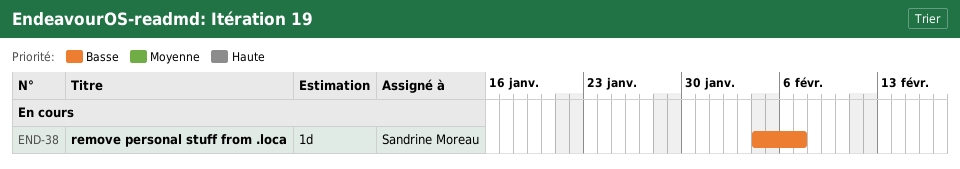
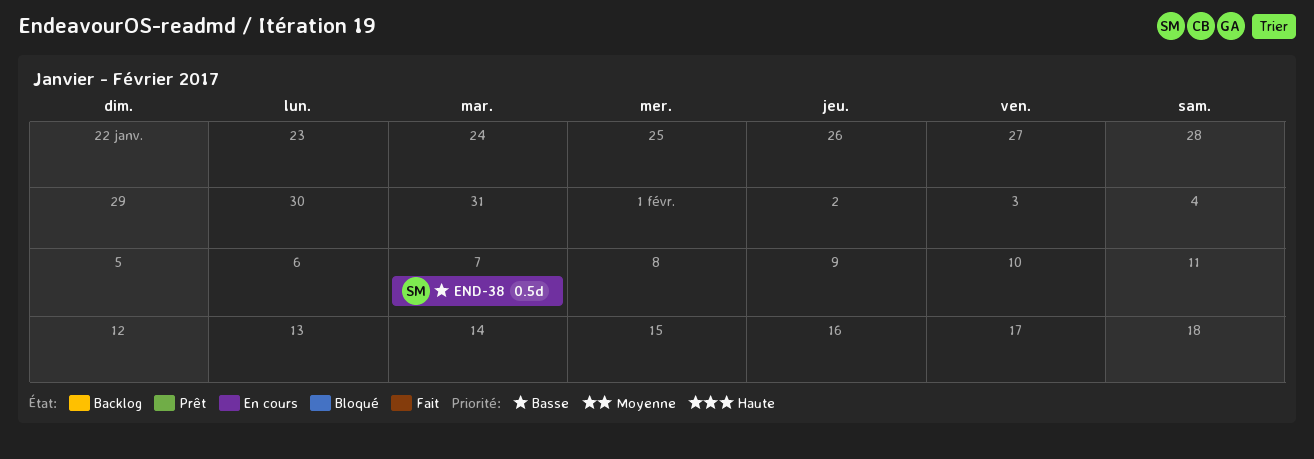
END-38, estimate: 1d -> 0.5d
END-38, start: Feb 4 -> Feb 7

